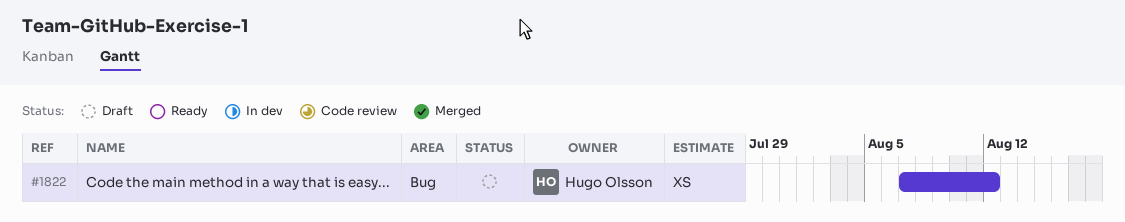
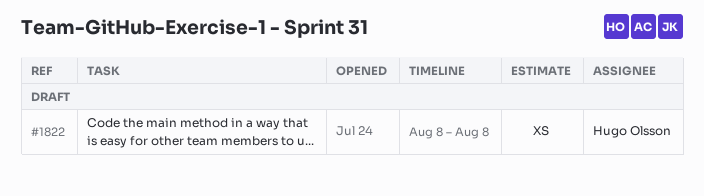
#1822, start: Aug 7 -> Aug 8
#1822, due: Aug 12 -> Aug 8

